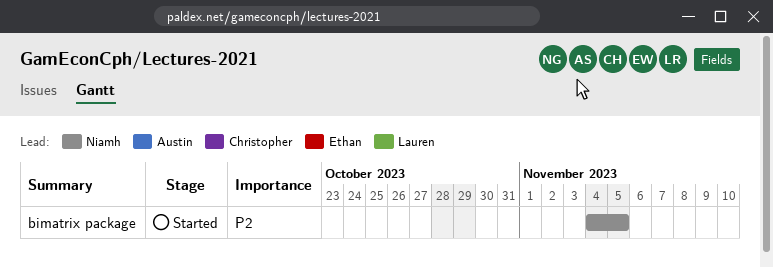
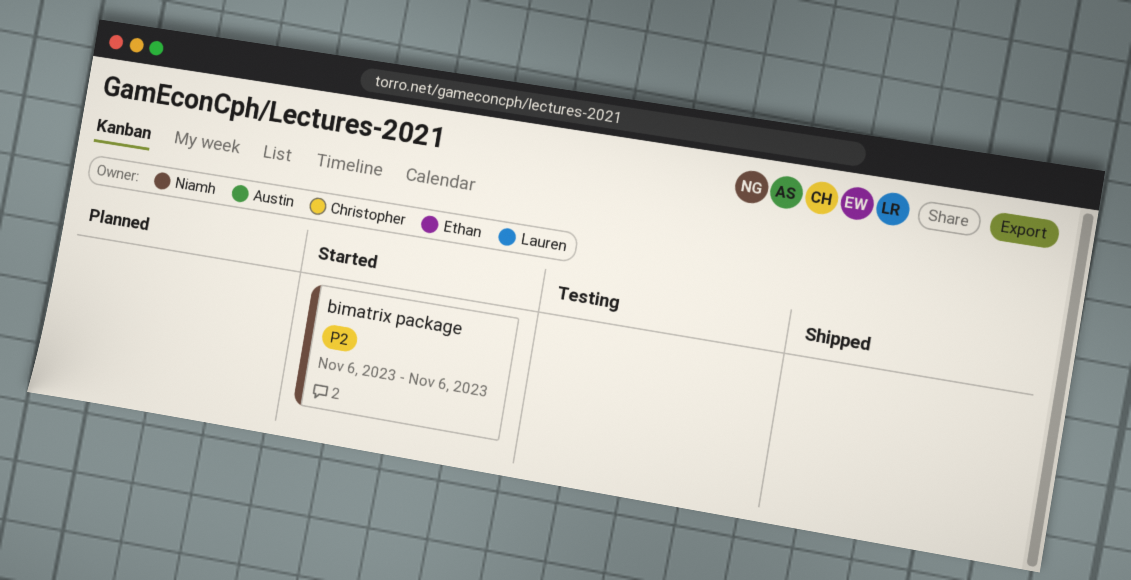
bimatrix package, start: Nov 4 -> Nov 6
bimatrix package, due: Nov 5 -> Nov 6

